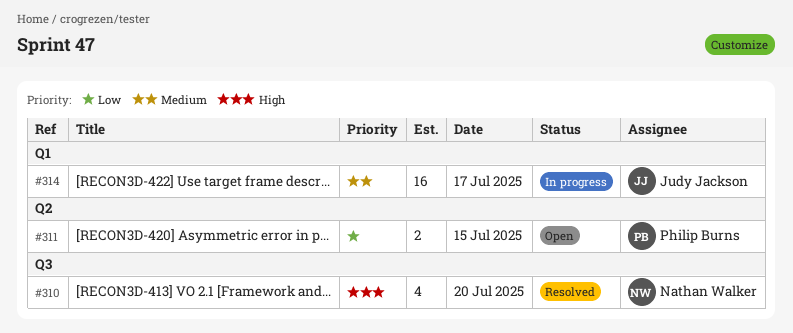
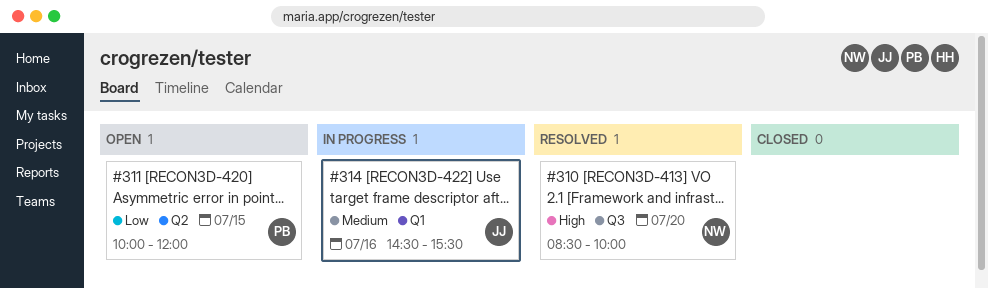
#314, day: Jul 17 -> Jul 16

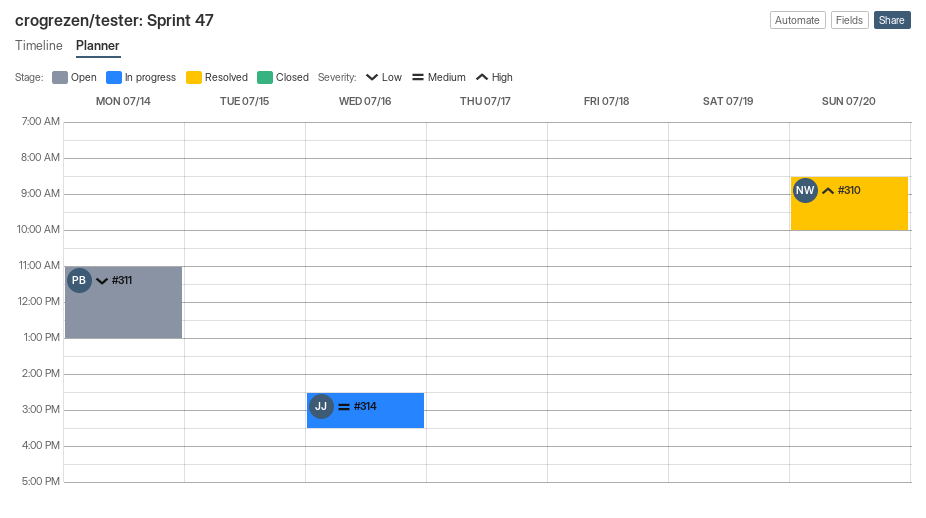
#311, day: Jul 15 -> Jul 14
#311, begins: 10:00 -> 11:00
#311, ends: 12:00 -> 13:00

